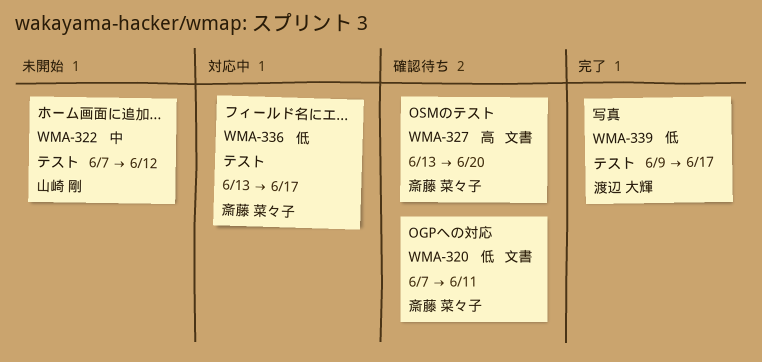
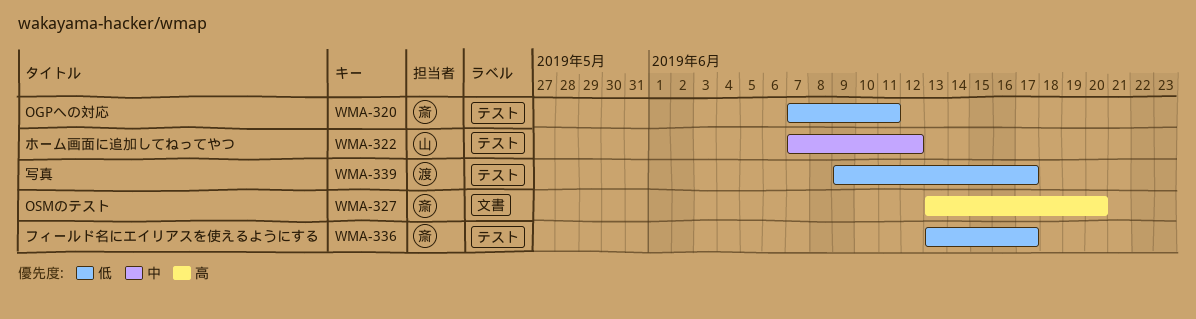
WMA-320, label: 文書 -> テスト

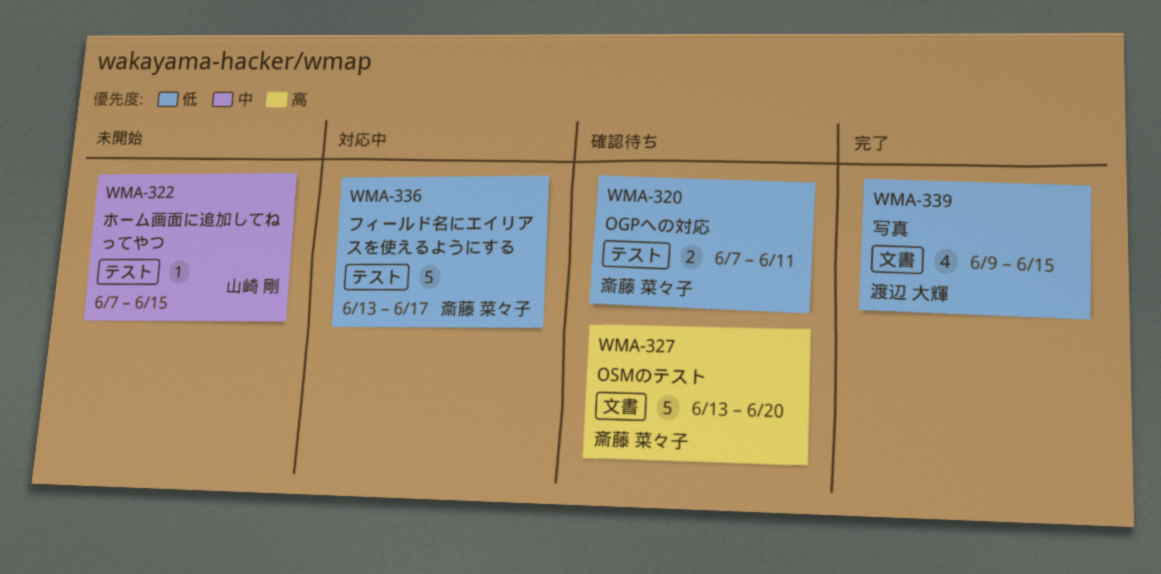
WMA-322, due: Jun 12 -> Jun 15
WMA-339, label: テスト -> 文書
WMA-339, due: Jun 17 -> Jun 15

